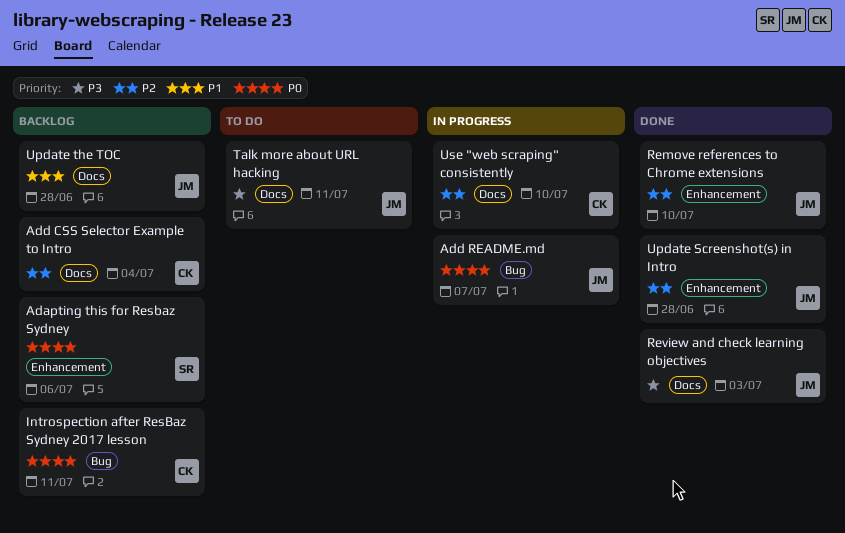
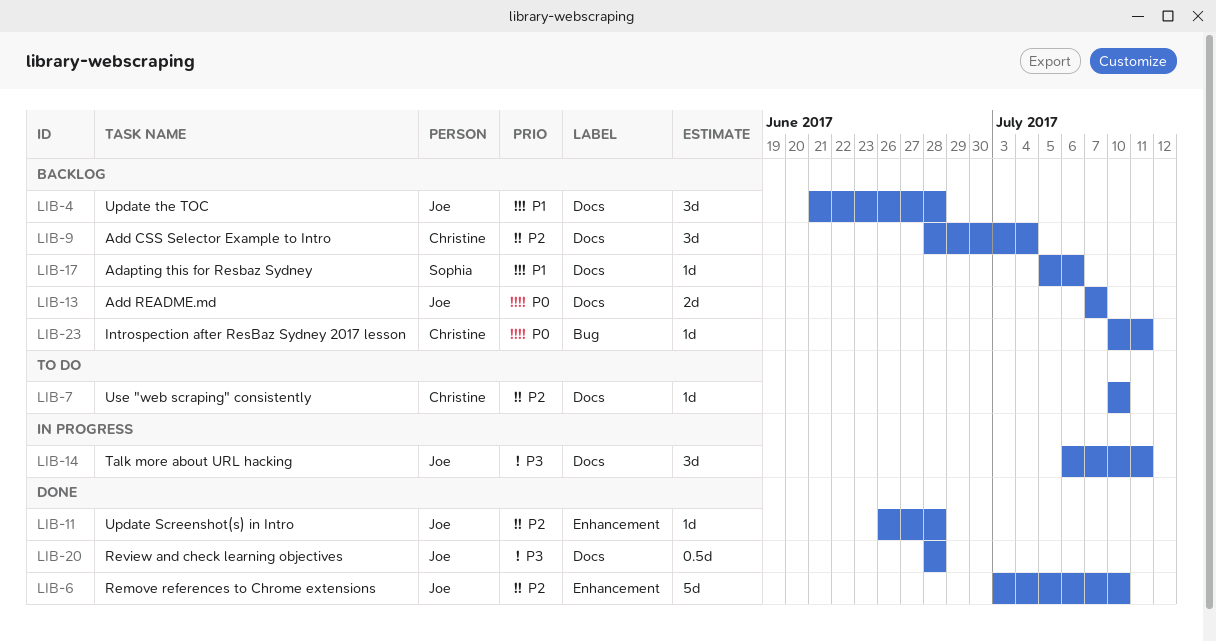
Adapting this for Resbaz Sydney, priority: P0 -> P1
Adapting this for Resbaz Sydney, label: Enhancement -> Docs
Add README.md, status: In progress -> Backlog
Add README.md, label: Bug -> Docs
Review and check learning objectives, due: Jul 3 -> Jun 28
Talk more about URL hacking, status: To do -> In progress
Use "web scraping" consistently, status: In progress -> To do

